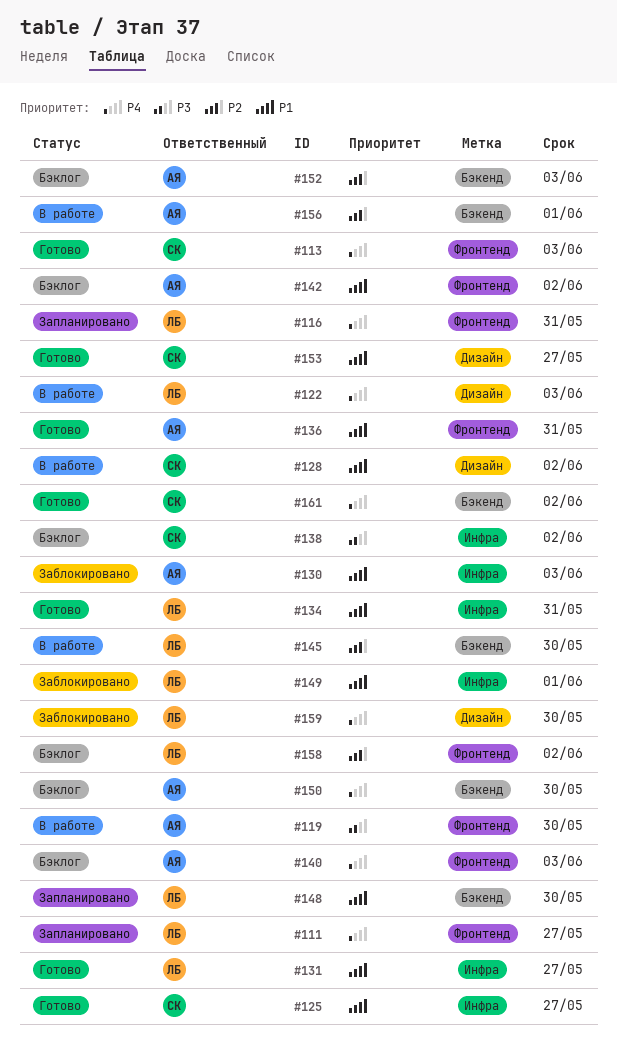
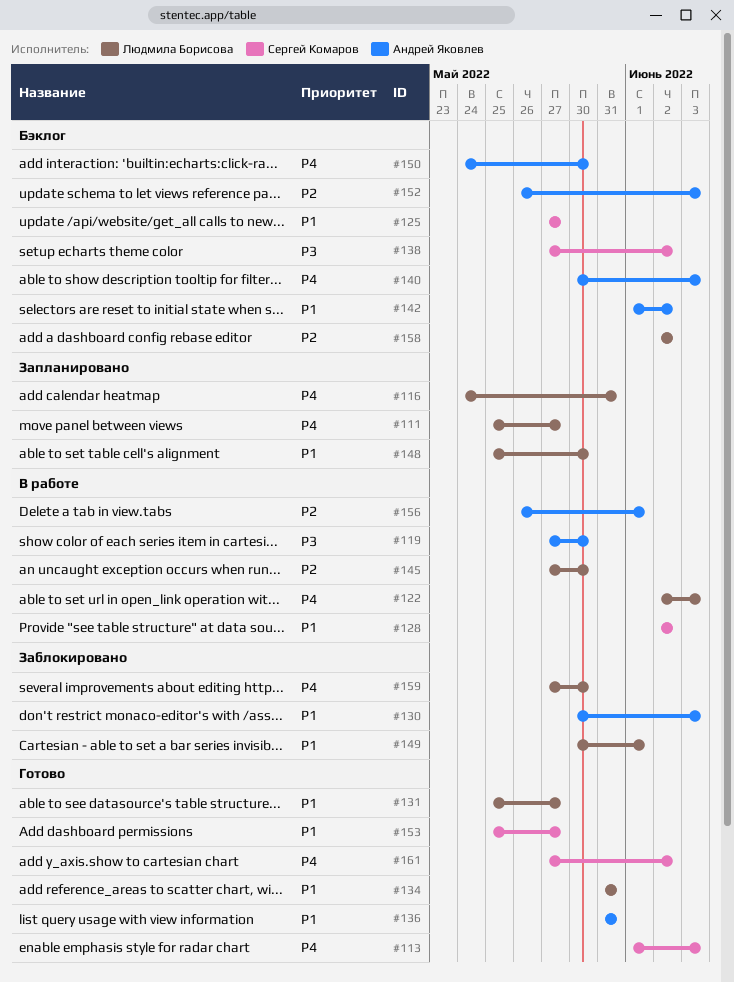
#125, status: Готово -> Бэклог

